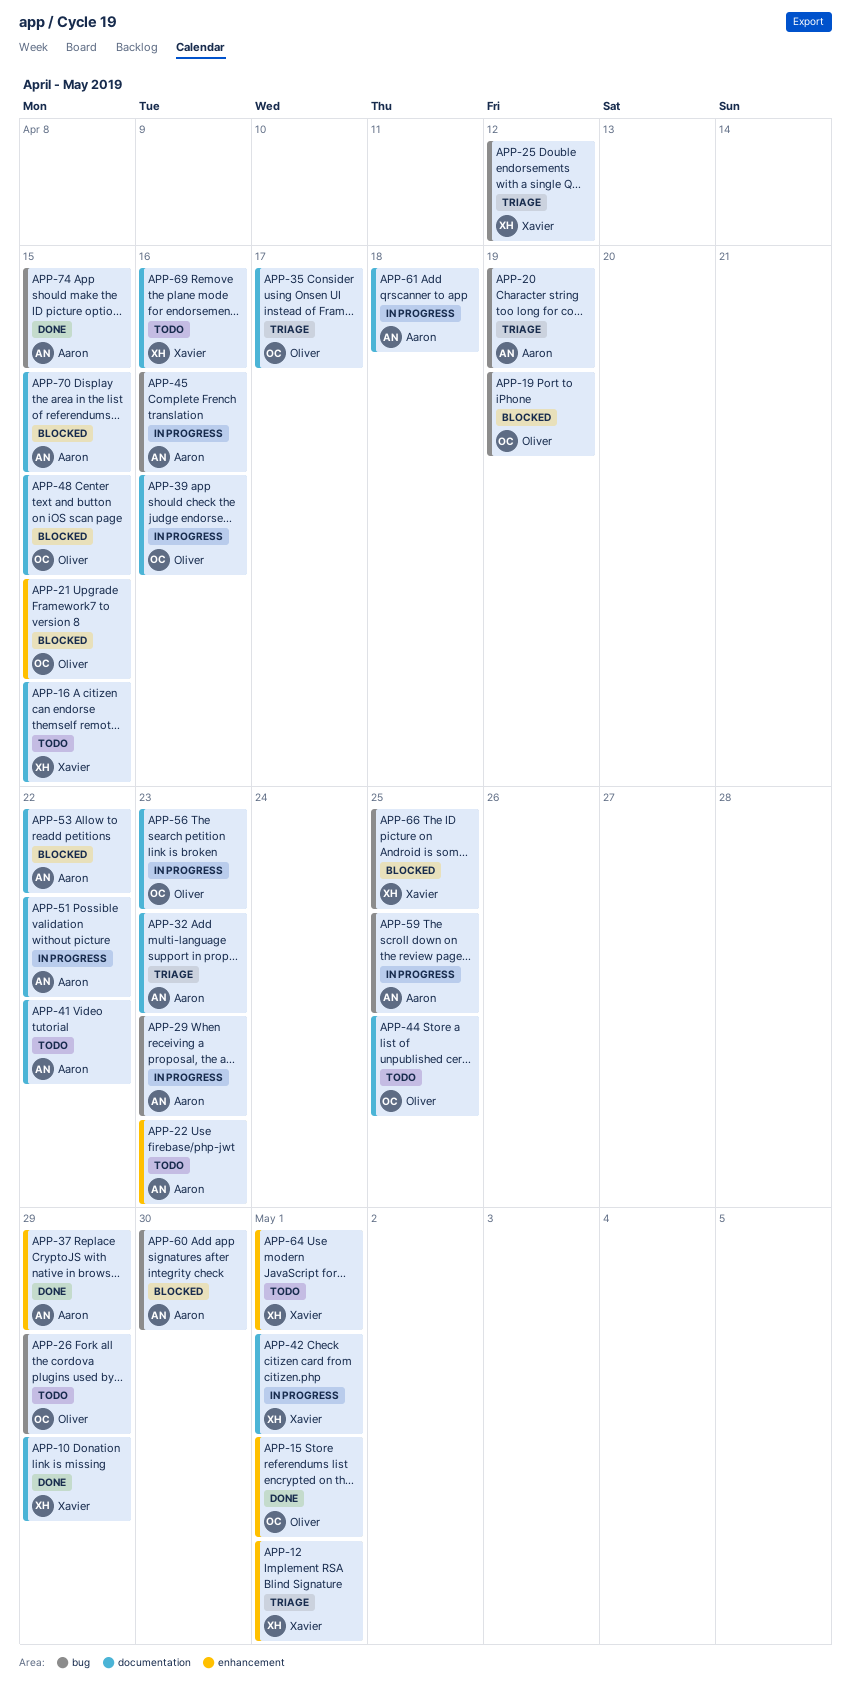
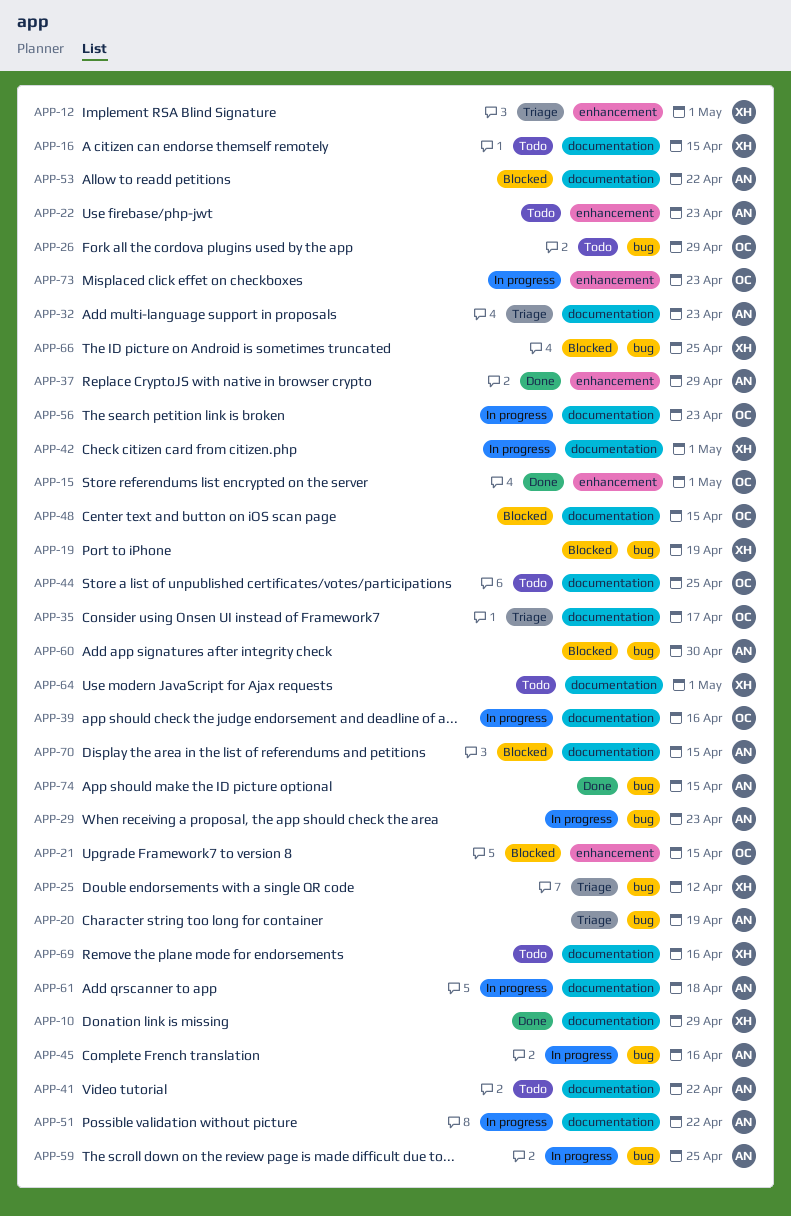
APP-19, owner: Oliver -> Xavier
APP-64, label: enhancement -> documentation
APP-73: none -> present

